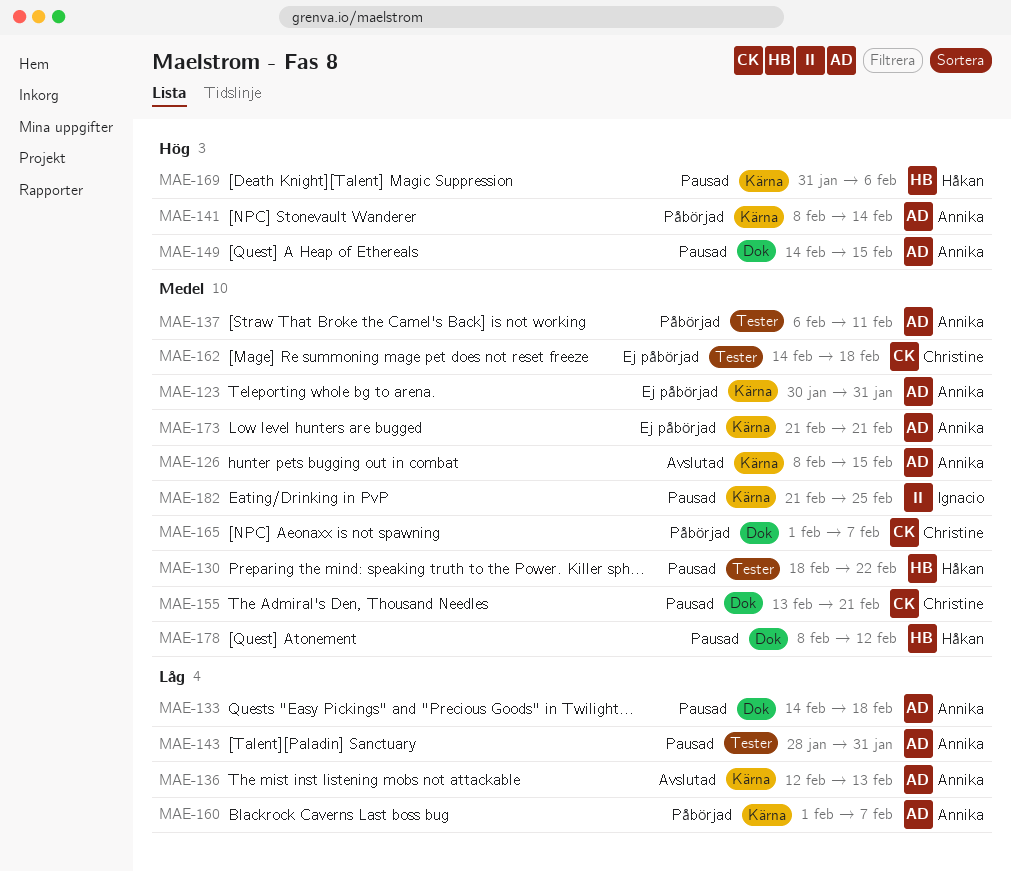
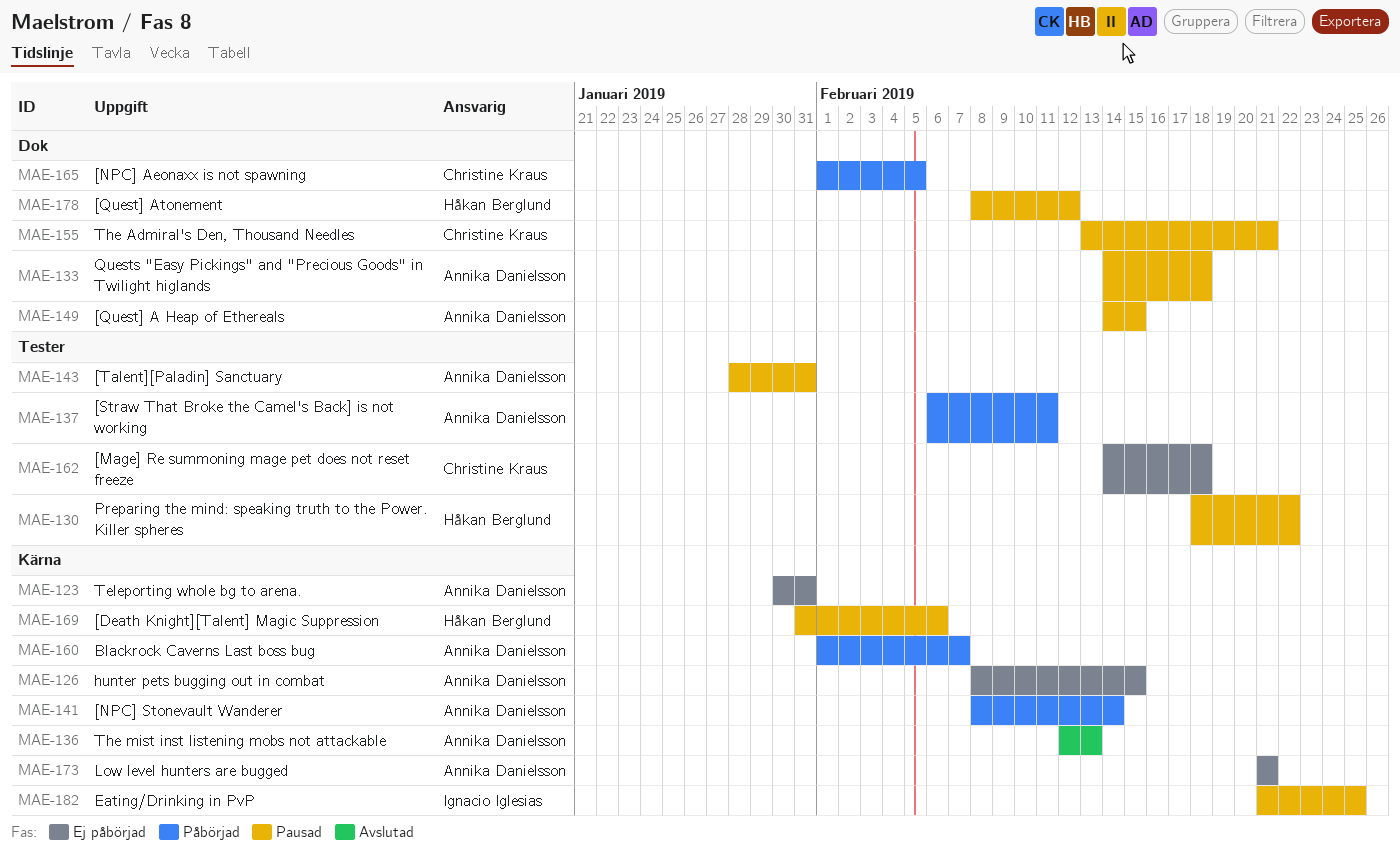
MAE-126, status: Avslutad -> Ej påbörjad
MAE-165, due: Feb 7 -> Feb 5

